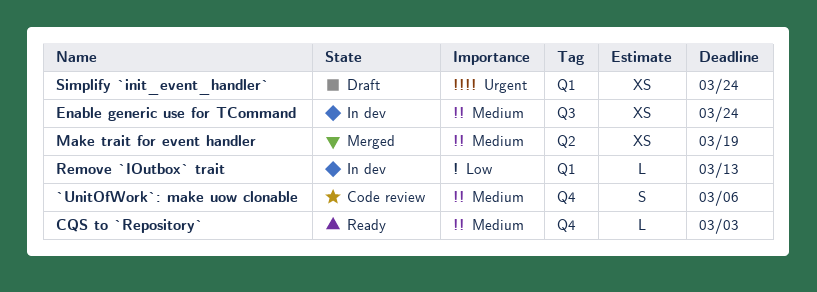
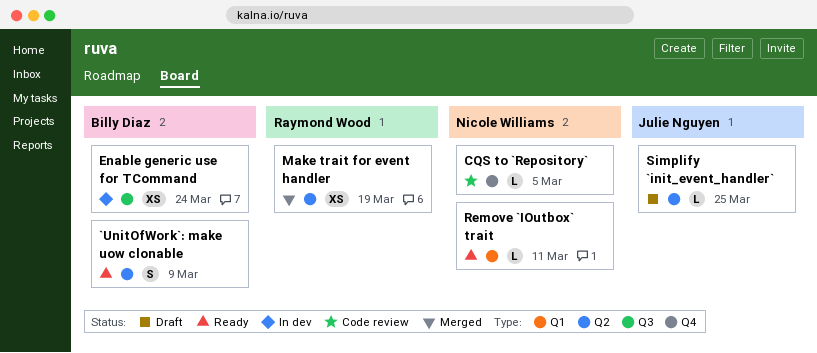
`UnitOfWork`: make uow clonable, status: Code review -> Ready
`UnitOfWork`: make uow clonable, label: Q4 -> Q2
`UnitOfWork`: make uow clonable, due: Mar 6 -> Mar 9
CQS to `Repository`, status: Ready -> Code review
CQS to `Repository`, due: Mar 3 -> Mar 5
Remove `IOutbox` trait, status: In dev -> Ready
Remove `IOutbox` trait, due: Mar 13 -> Mar 11
Simplify `init_event_handler`, label: Q1 -> Q2
Simplify `init_event_handler`, estimate: XS -> L
Simplify `init_event_handler`, due: Mar 24 -> Mar 25

